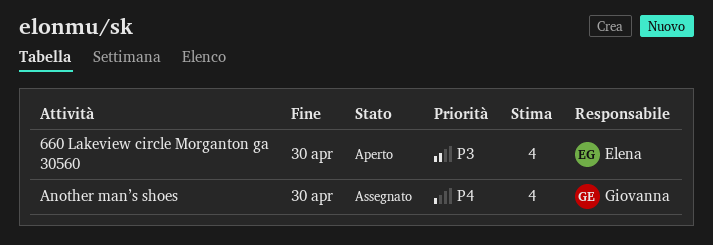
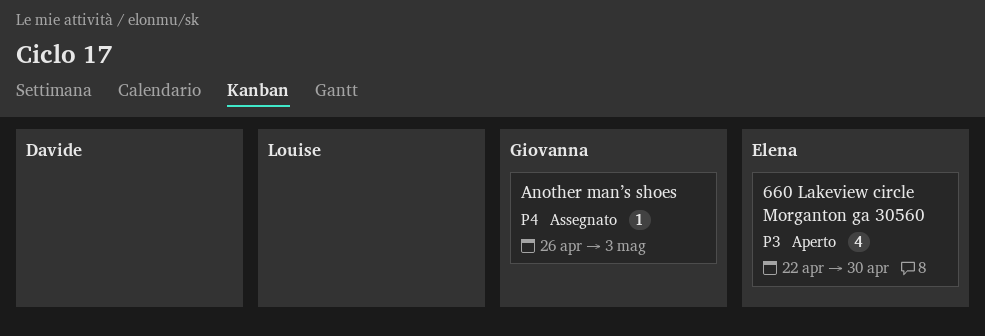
Another man’s shoes, estimate: 4 -> 1
Another man’s shoes, due: Apr 30 -> May 3

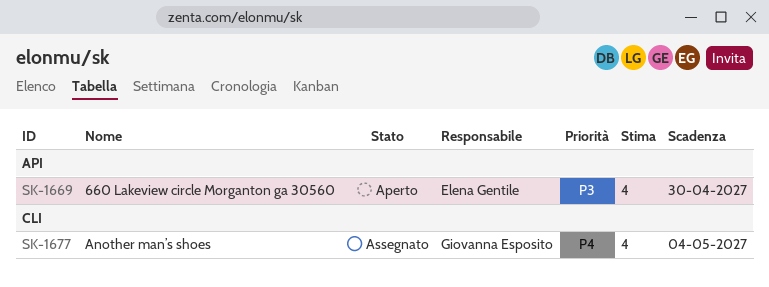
Another man’s shoes, estimate: 1 -> 4
Another man’s shoes, due: May 3 -> May 4

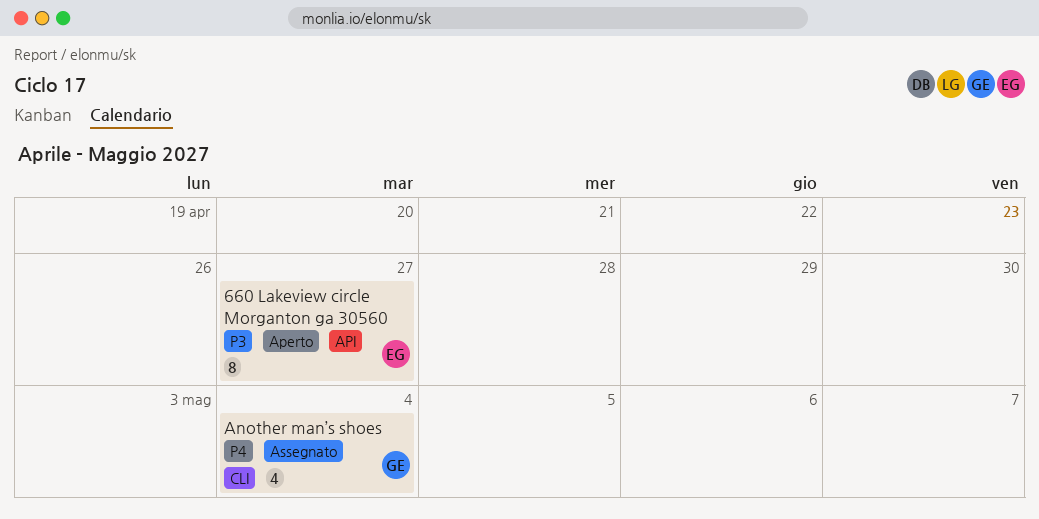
660 Lakeview circle Morganton ga 30560, estimate: 4 -> 8
660 Lakeview circle Morganton ga 30560, due: Apr 30 -> Apr 27

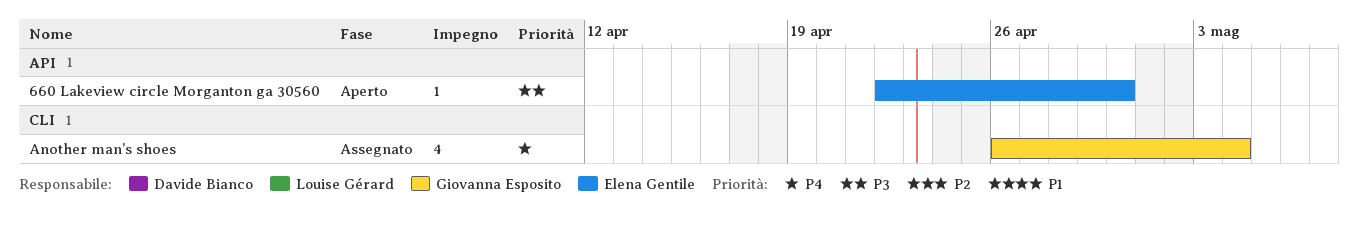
660 Lakeview circle Morganton ga 30560, estimate: 8 -> 1
660 Lakeview circle Morganton ga 30560, due: Apr 27 -> Apr 30

